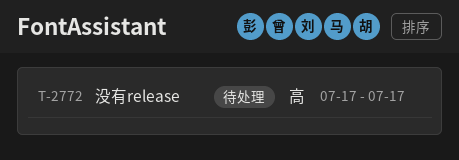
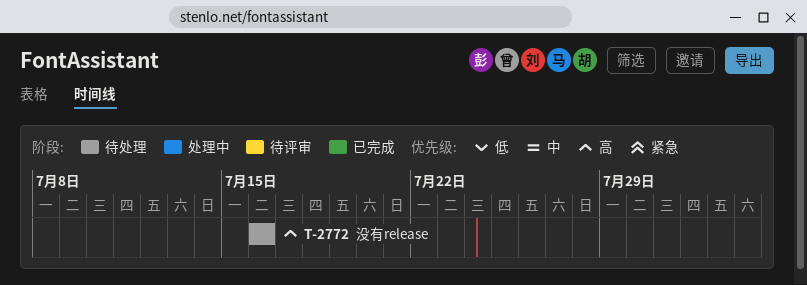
T-2772, start: Jul 17 -> Jul 16
T-2772, due: Jul 17 -> Jul 16

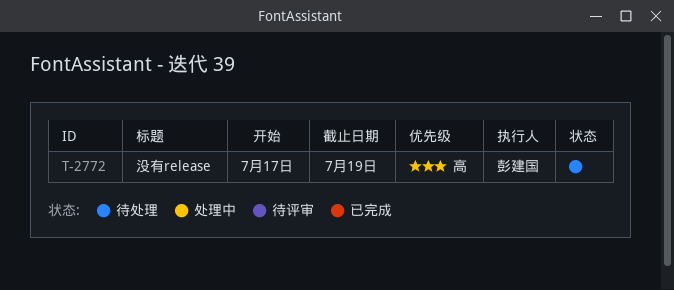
T-2772, start: Jul 16 -> Jul 17
T-2772, due: Jul 16 -> Jul 19

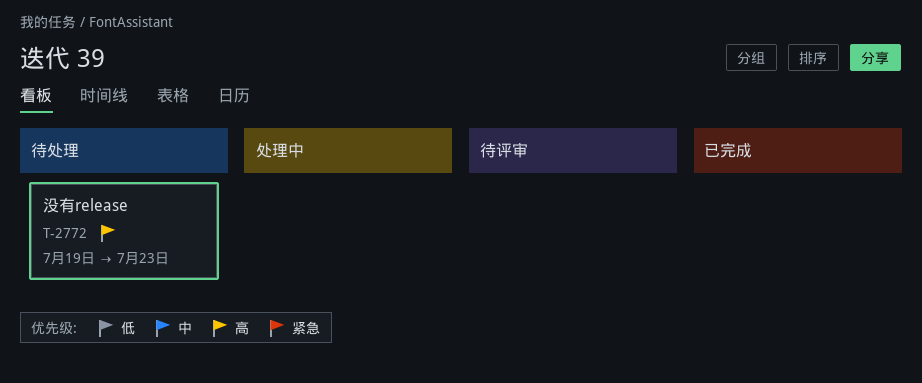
T-2772, start: Jul 17 -> Jul 19
T-2772, due: Jul 19 -> Jul 23

